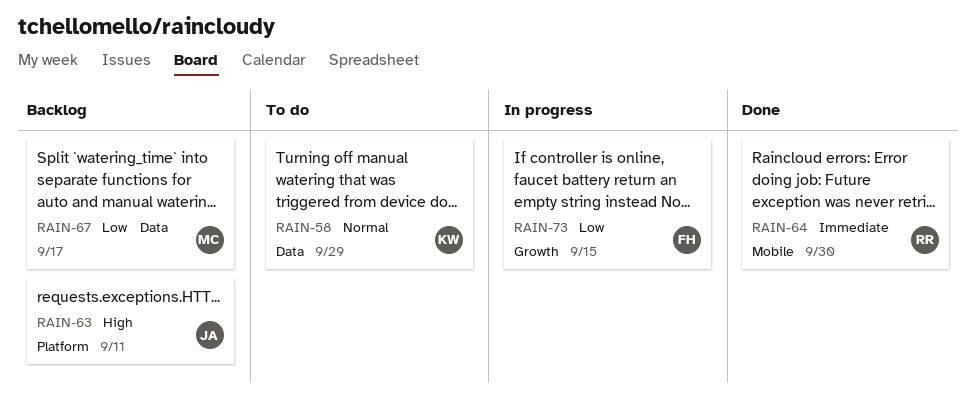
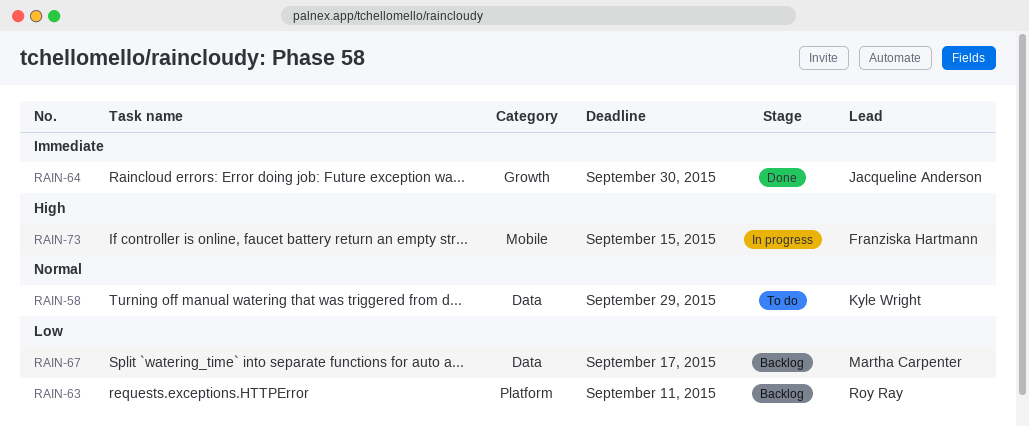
RAIN-63, owner: Jacqueline Anderson -> Roy Ray
RAIN-63, priority: High -> Low
RAIN-64, owner: Roy Ray -> Jacqueline Anderson
RAIN-64, label: Mobile -> Growth
RAIN-73, priority: Low -> High
RAIN-73, label: Growth -> Mobile

